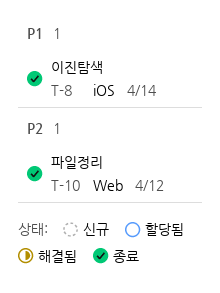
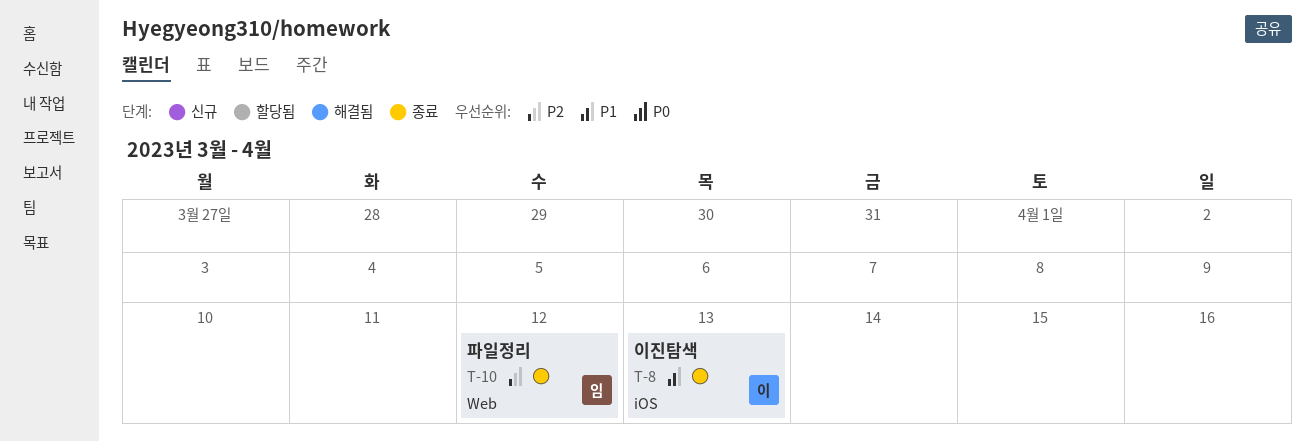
T-8, due: Apr 14 -> Apr 13

